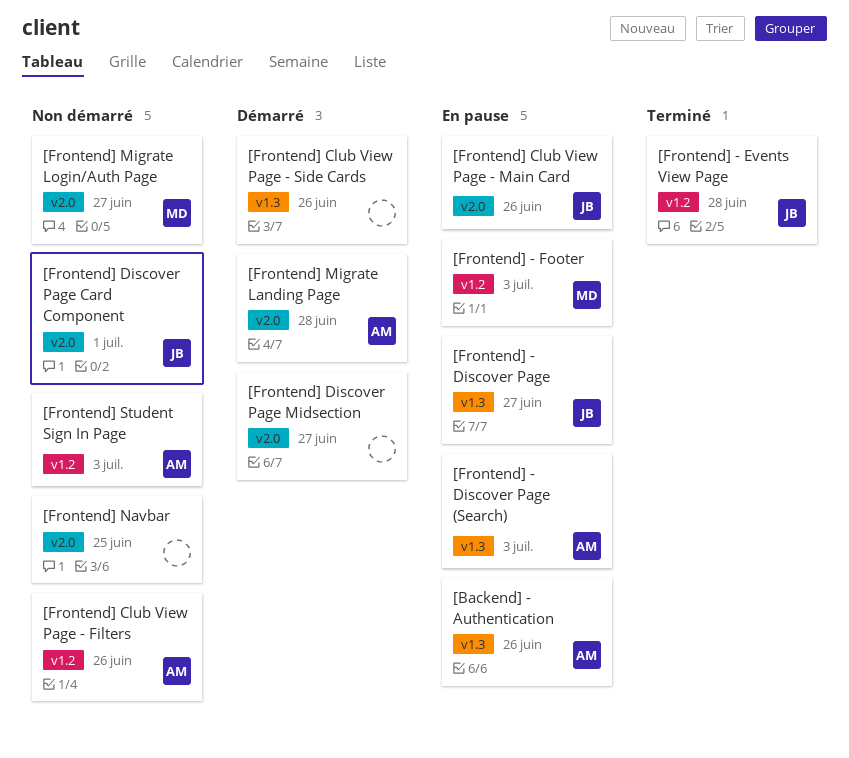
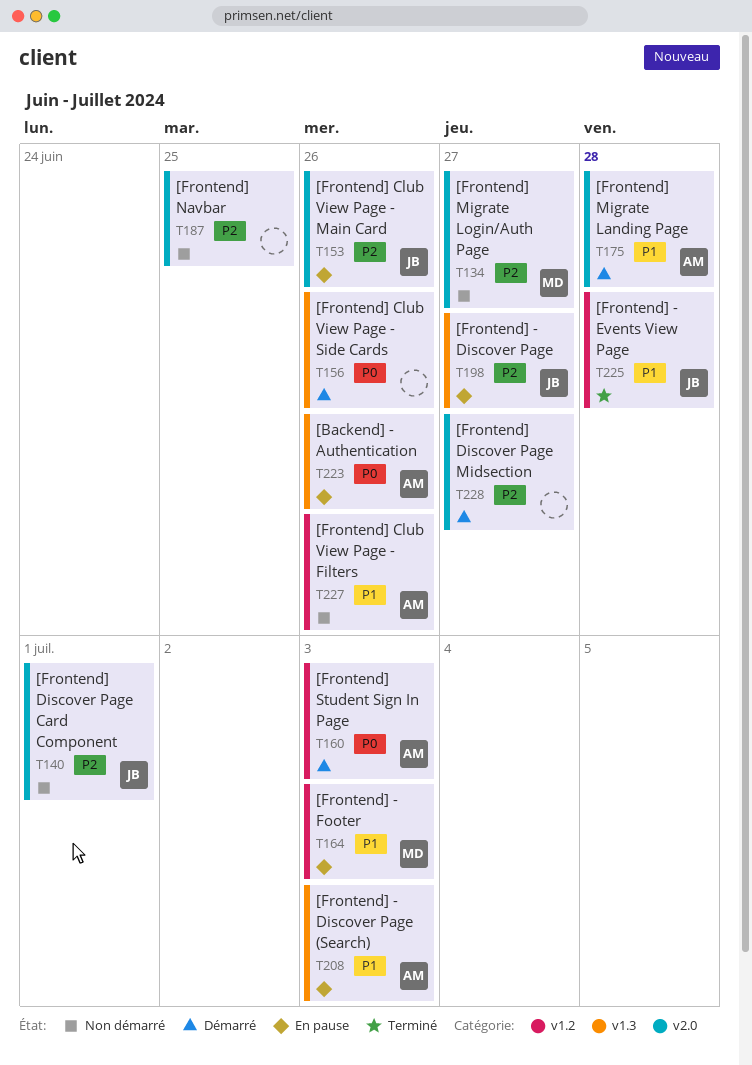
[Frontend] Student Sign In Page, status: Non démarré -> Démarré

